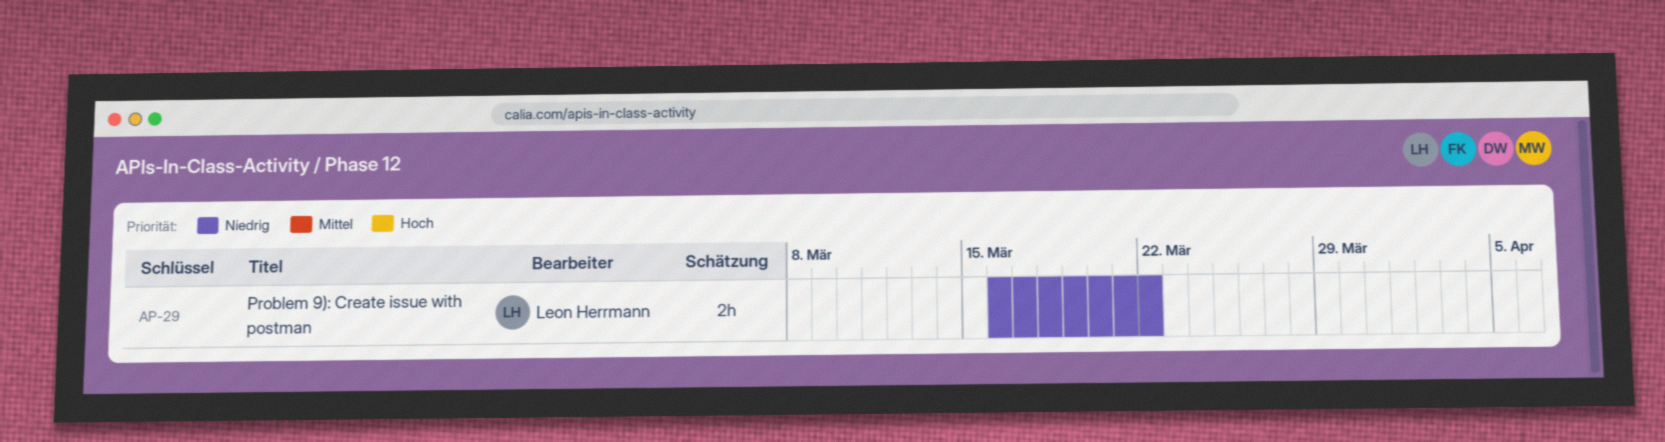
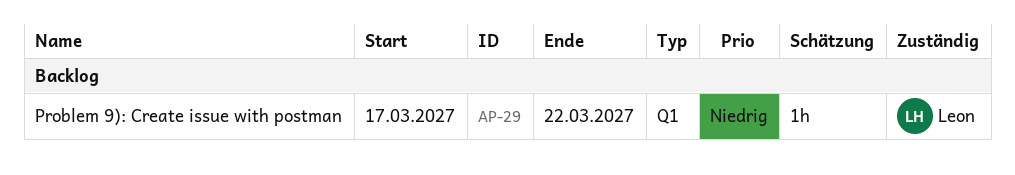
AP-29, estimate: 2h -> 1h
AP-29, start: Mar 16 -> Mar 17

